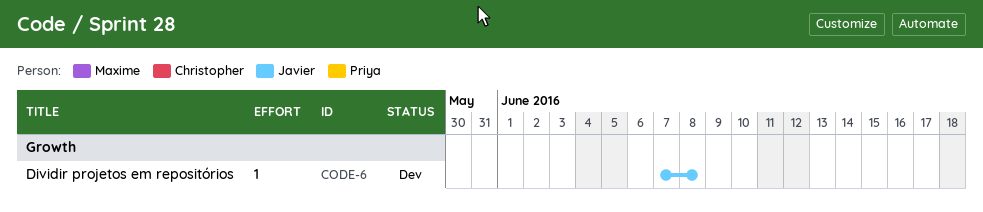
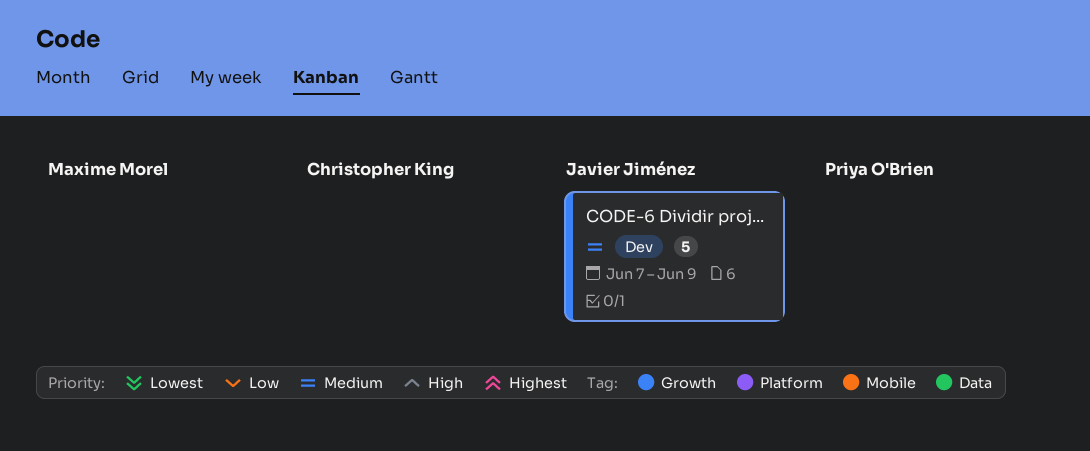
CODE-6, estimate: 1 -> 5
CODE-6, due: Jun 8 -> Jun 9

